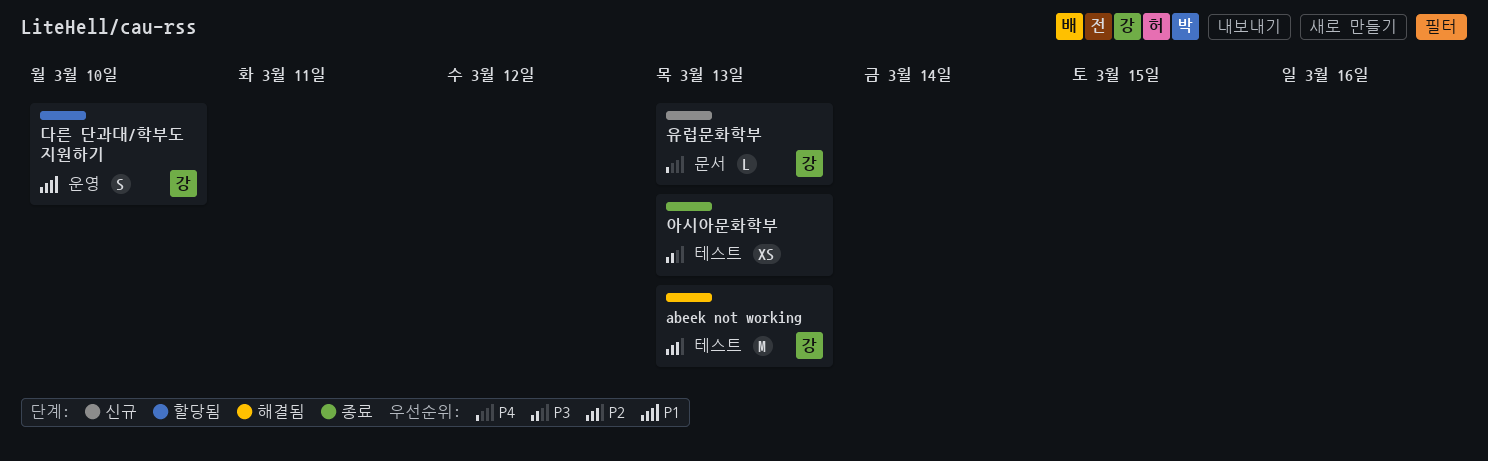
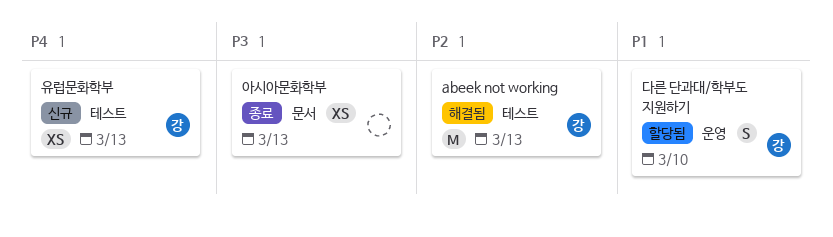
아시아문화학부, label: 테스트 -> 문서
유럽문화학부, label: 문서 -> 테스트
유럽문화학부, estimate: L -> XS

